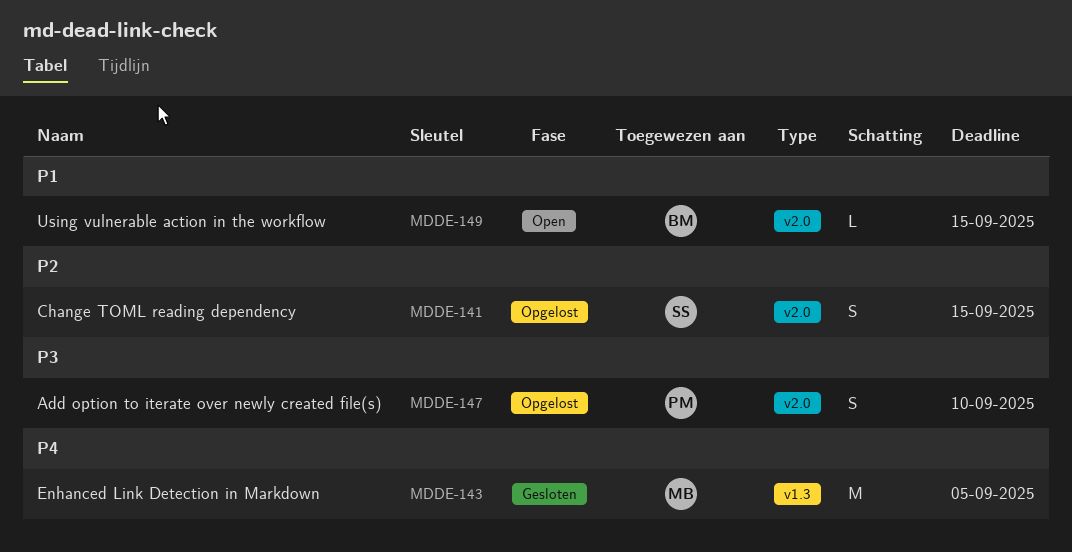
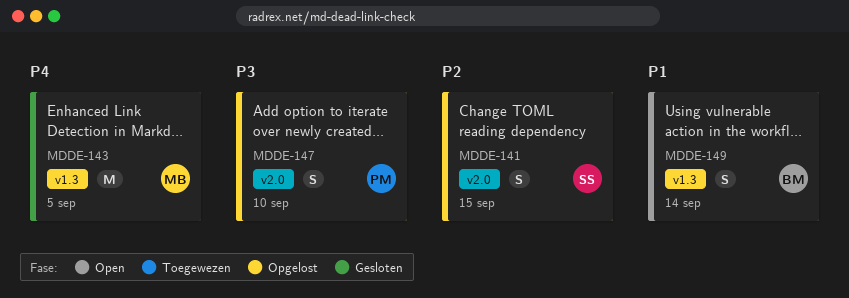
MDDE-149, label: v2.0 -> v1.3
MDDE-149, estimate: L -> S
MDDE-149, due: Sep 15 -> Sep 14

